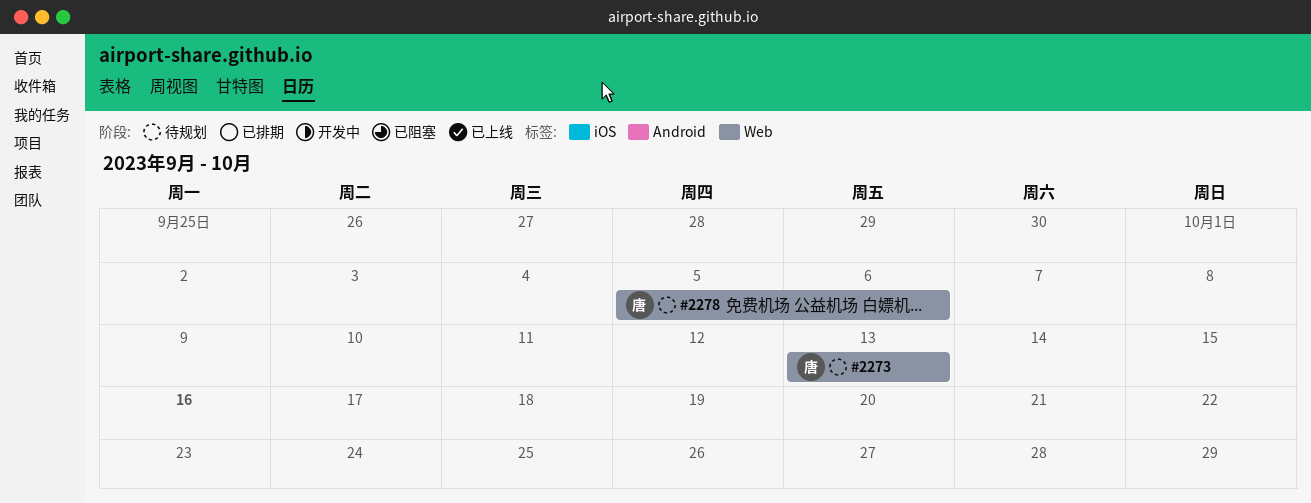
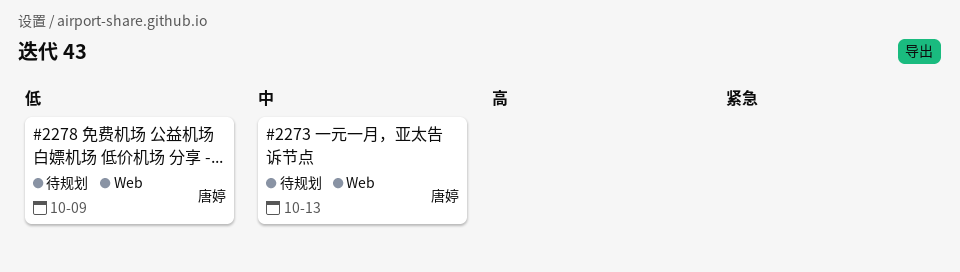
#2278, due: Oct 6 -> Oct 9

